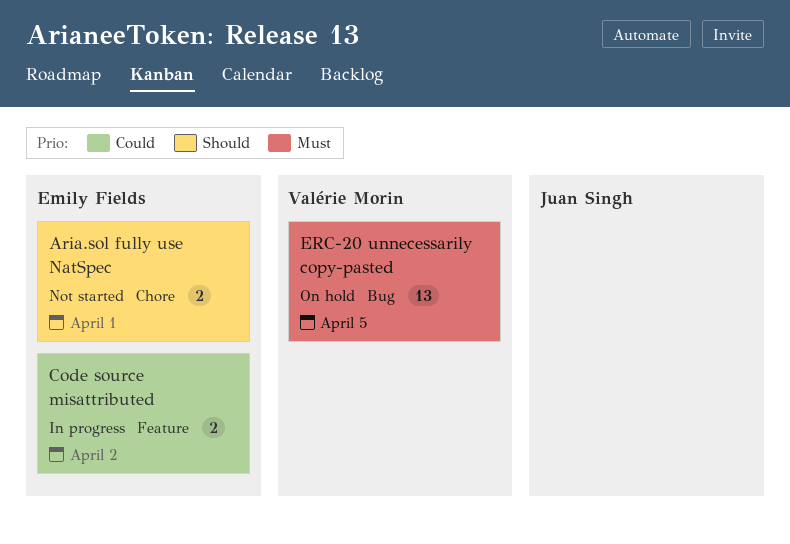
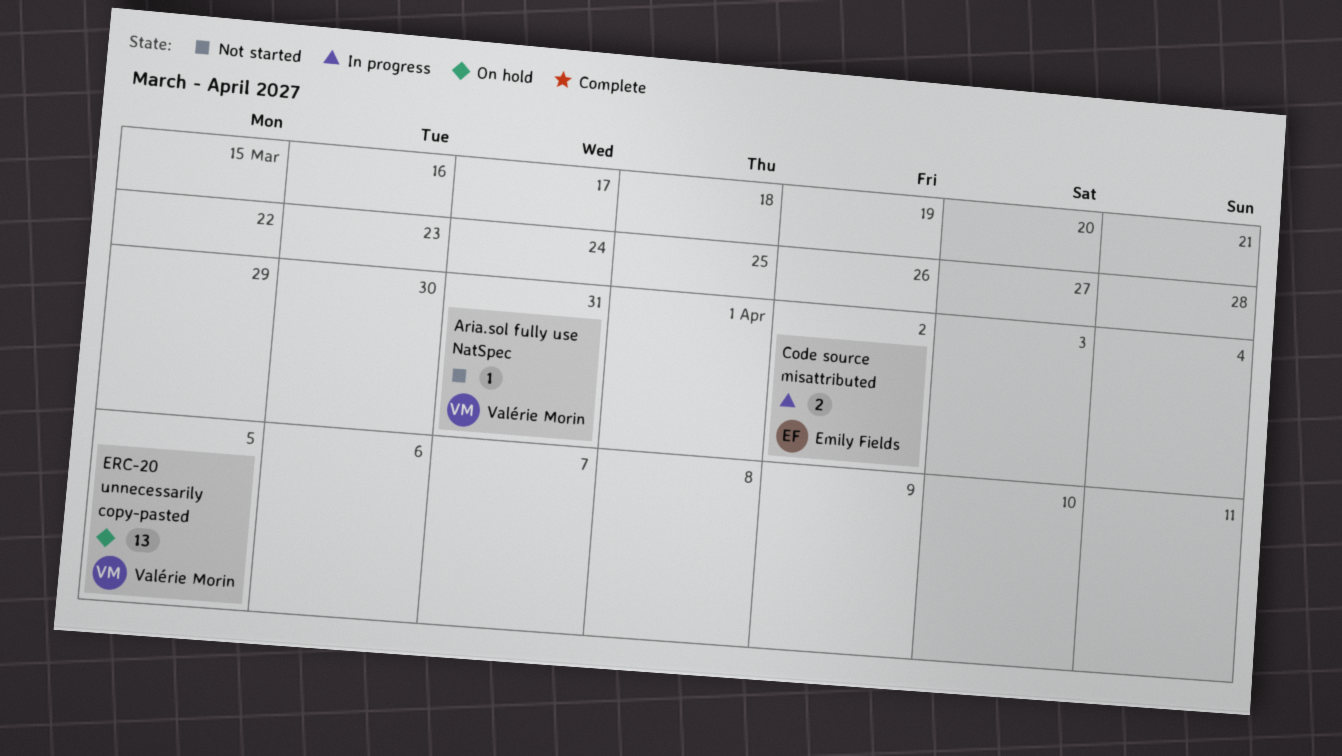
Aria.sol fully use NatSpec, owner: Emily Fields -> Valérie Morin
Aria.sol fully use NatSpec, estimate: 2 -> 1
Aria.sol fully use NatSpec, due: Apr 1 -> Mar 31

